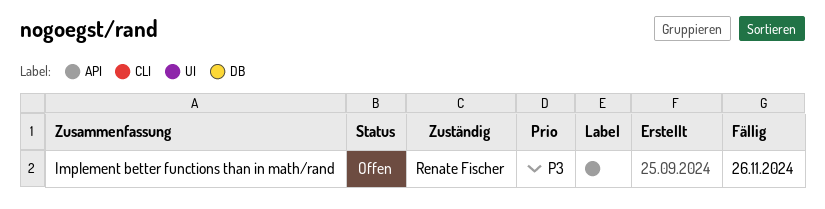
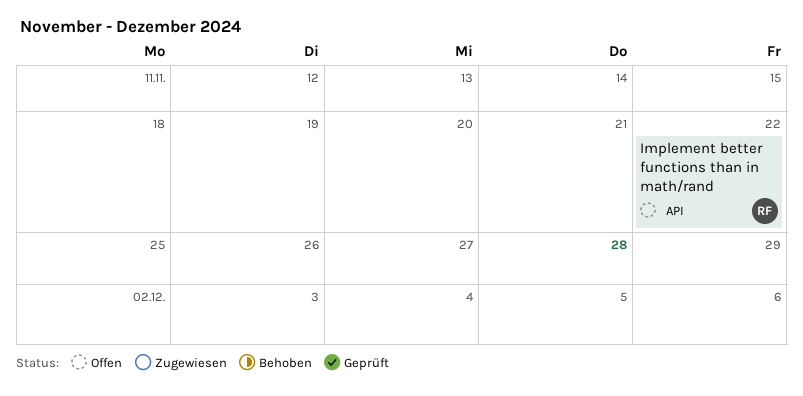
Implement better functions than in math/rand, due: Nov 26 -> Nov 22

